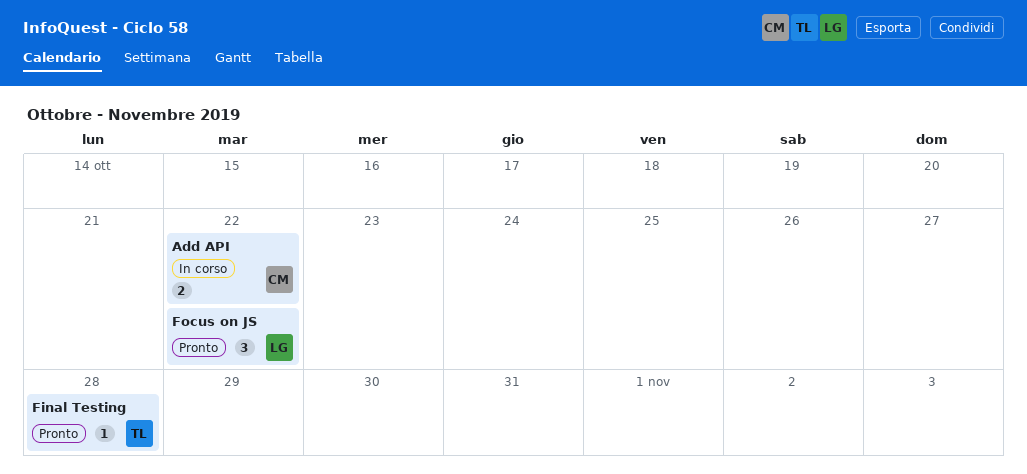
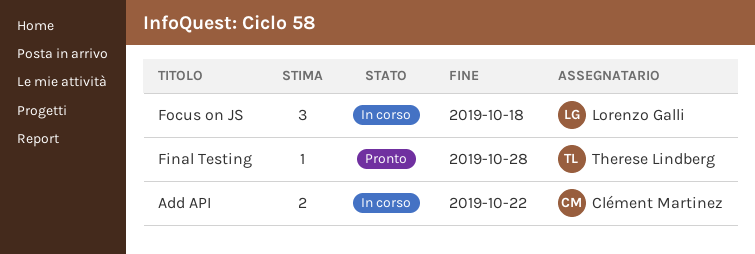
Focus on JS, status: Pronto -> In corso
Focus on JS, due: Oct 22 -> Oct 18

